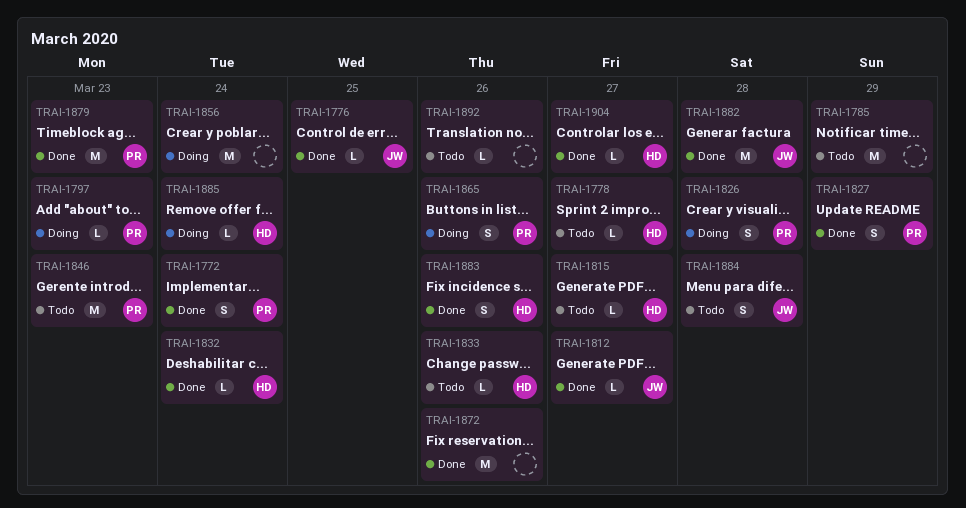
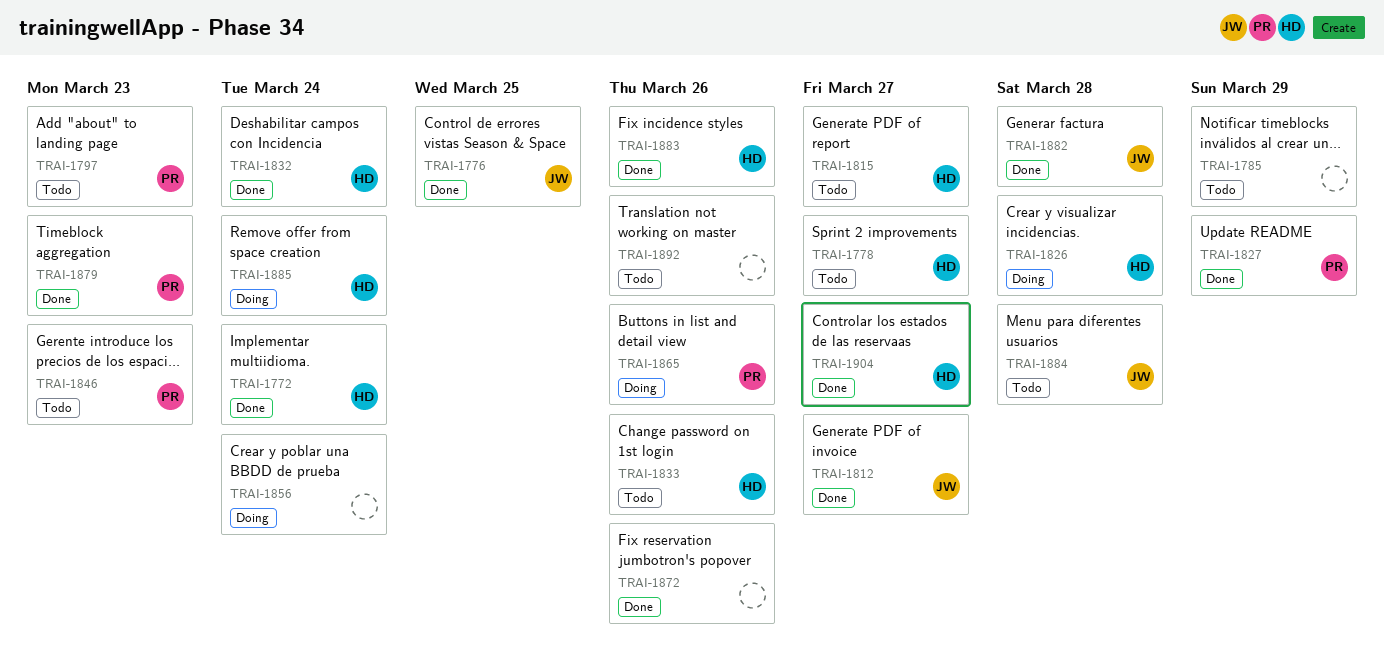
TRAI-1772, owner: PR -> HD
TRAI-1797, status: Doing -> Todo
TRAI-1826, owner: PR -> HD

